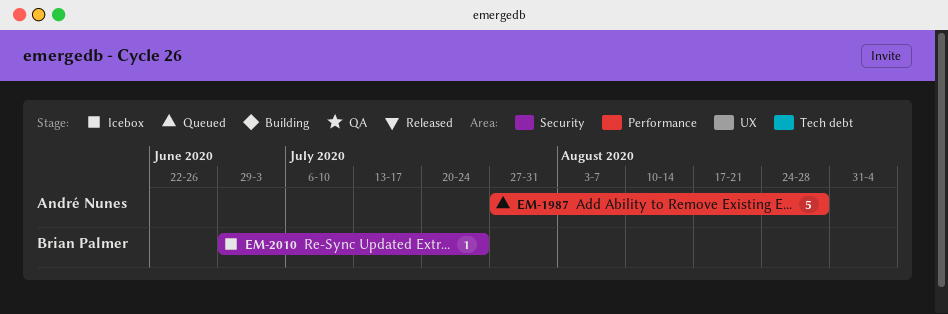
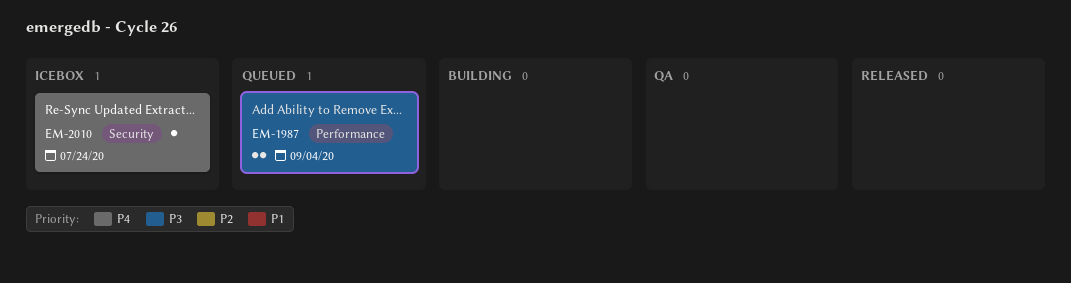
EM-1987, estimate: 5 -> 2
EM-1987, due: Aug 28 -> Sep 4

